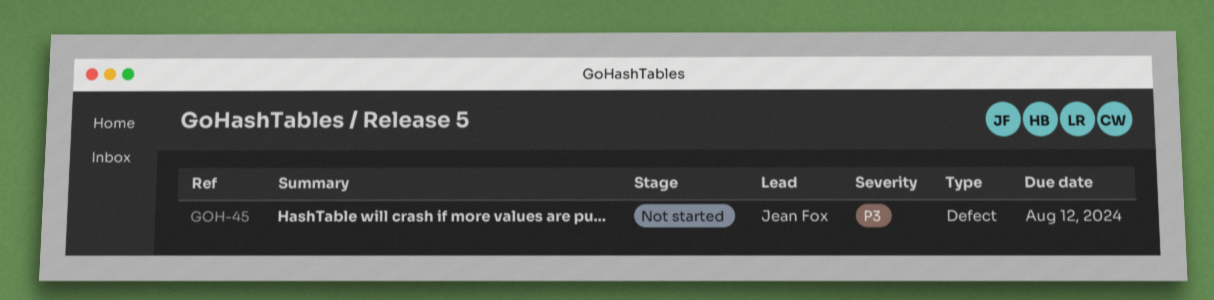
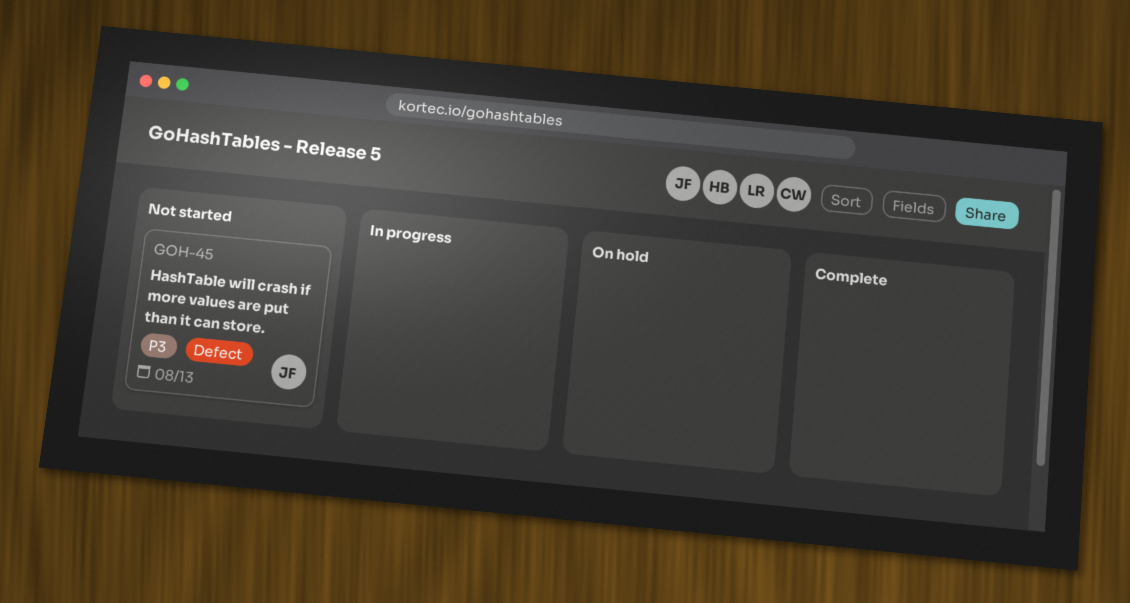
GOH-45, due: Aug 12 -> Aug 13

